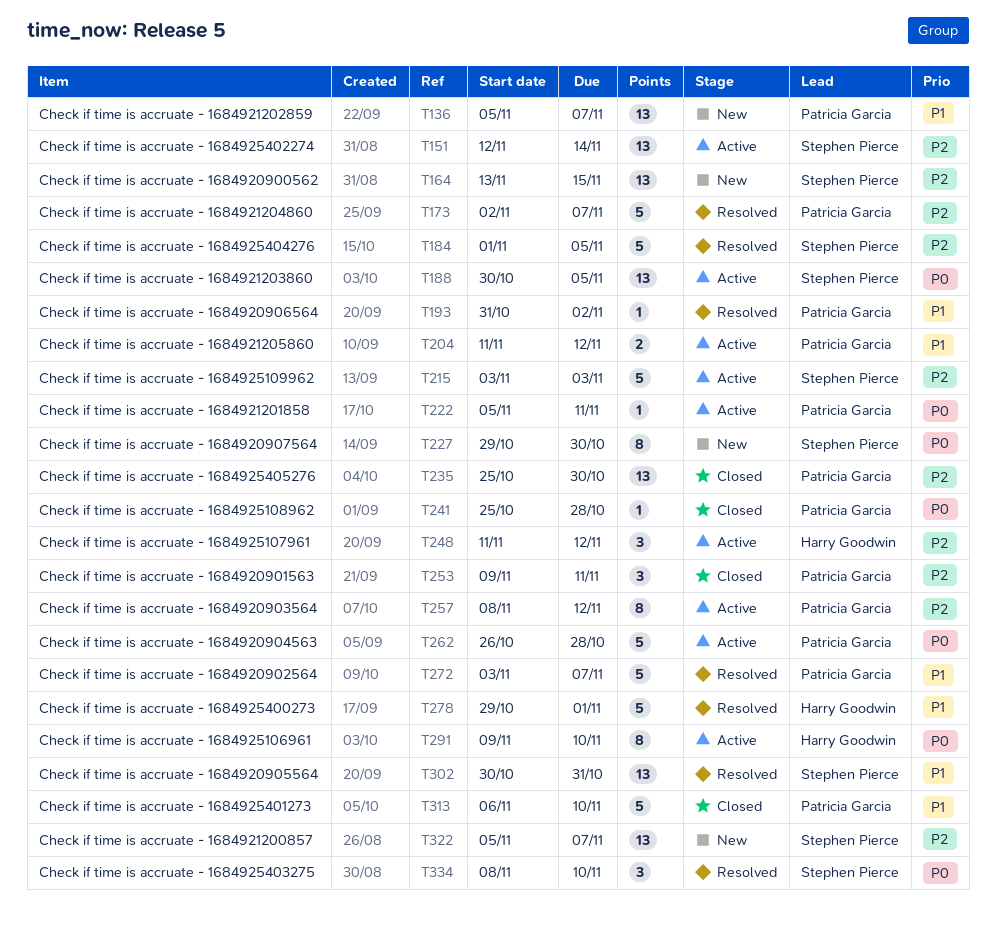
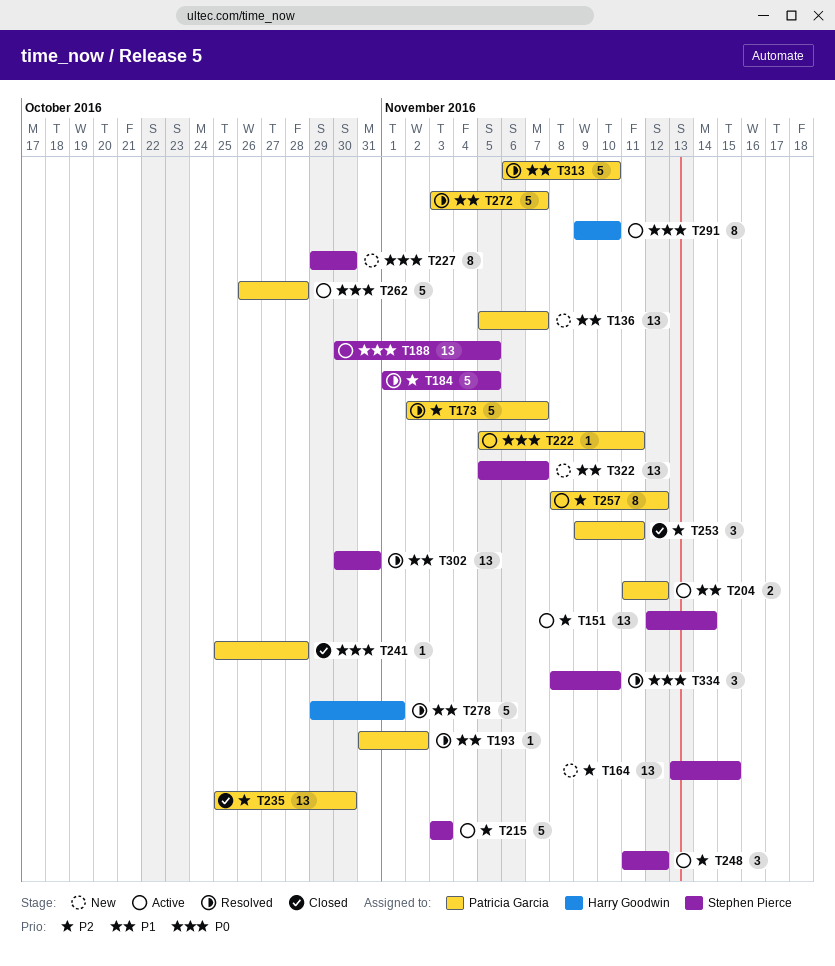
T248, owner: Harry Goodwin -> Stephen Pierce
T313, status: Closed -> Resolved
T322, priority: P2 -> P1

